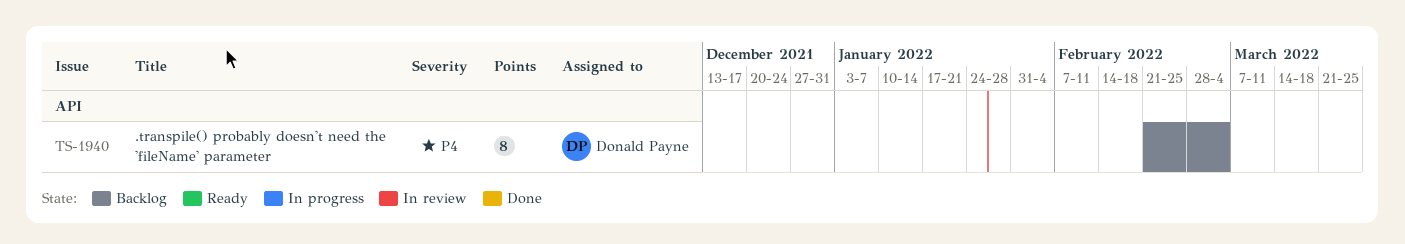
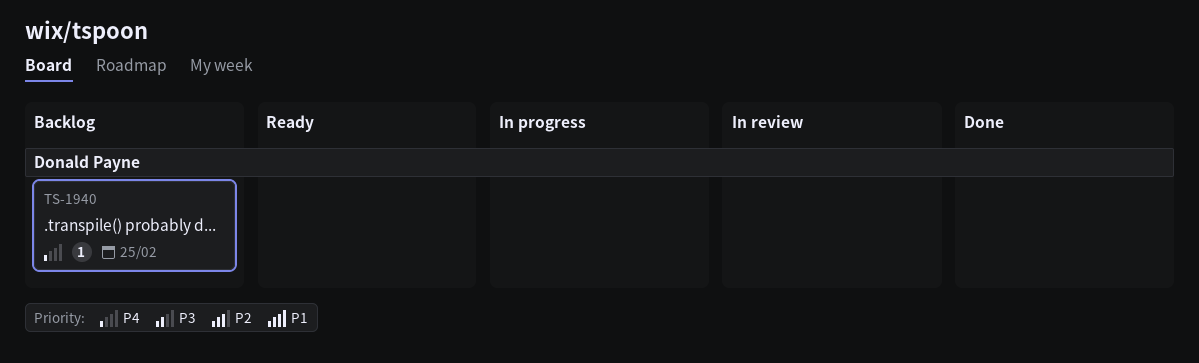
TS-1940, estimate: 8 -> 1
TS-1940, due: Mar 4 -> Feb 25

